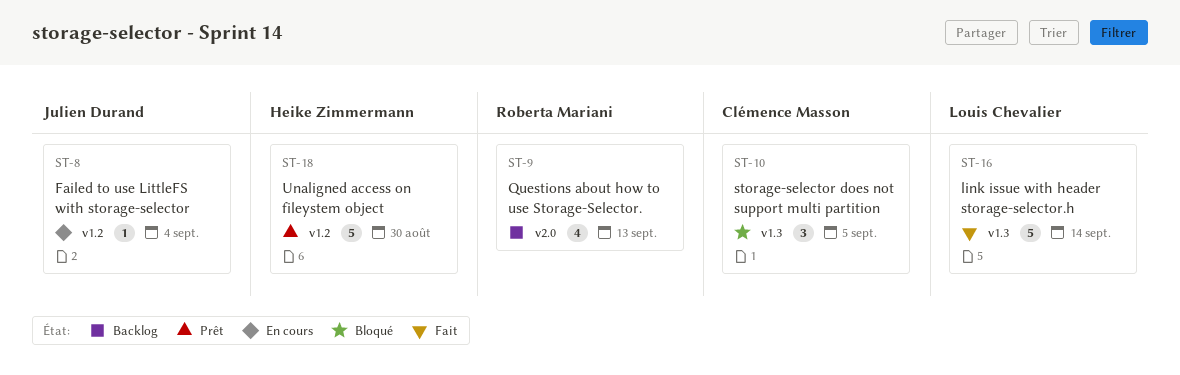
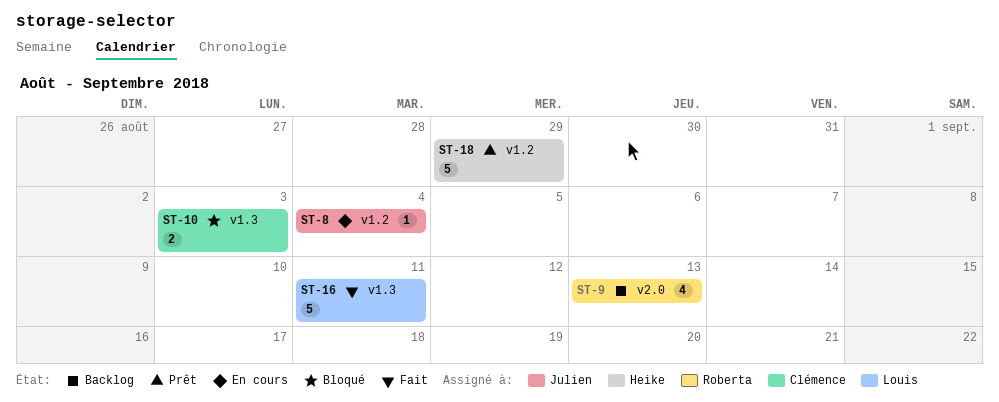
ST-10, estimate: 3 -> 2
ST-10, due: Sep 5 -> Sep 3
ST-16, due: Sep 14 -> Sep 11
ST-18, due: Aug 30 -> Aug 29

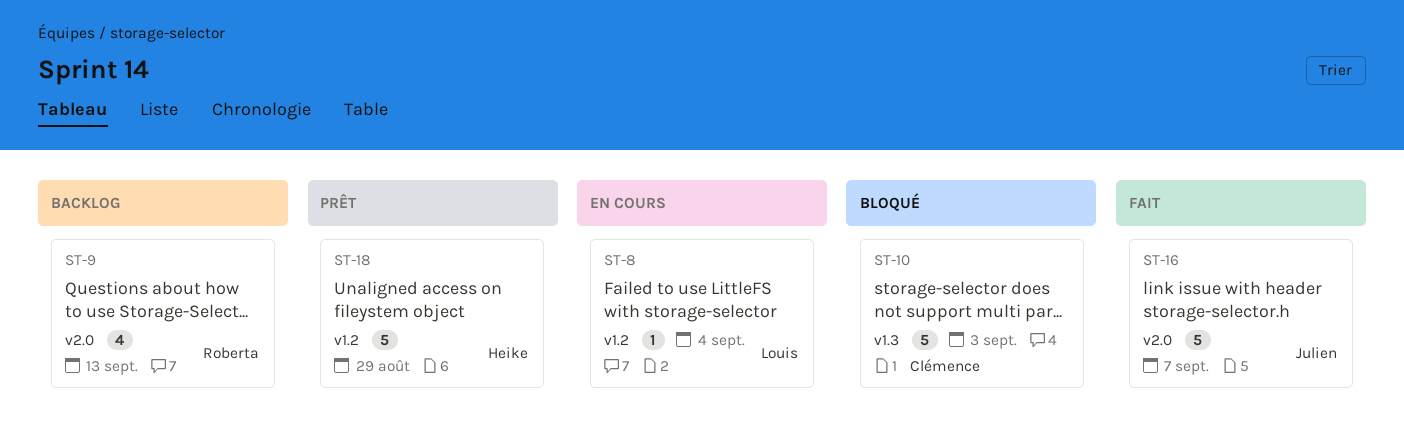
ST-8, owner: Julien -> Louis
ST-10, estimate: 2 -> 5
ST-16, owner: Louis -> Julien
ST-16, label: v1.3 -> v2.0
ST-16, due: Sep 11 -> Sep 7

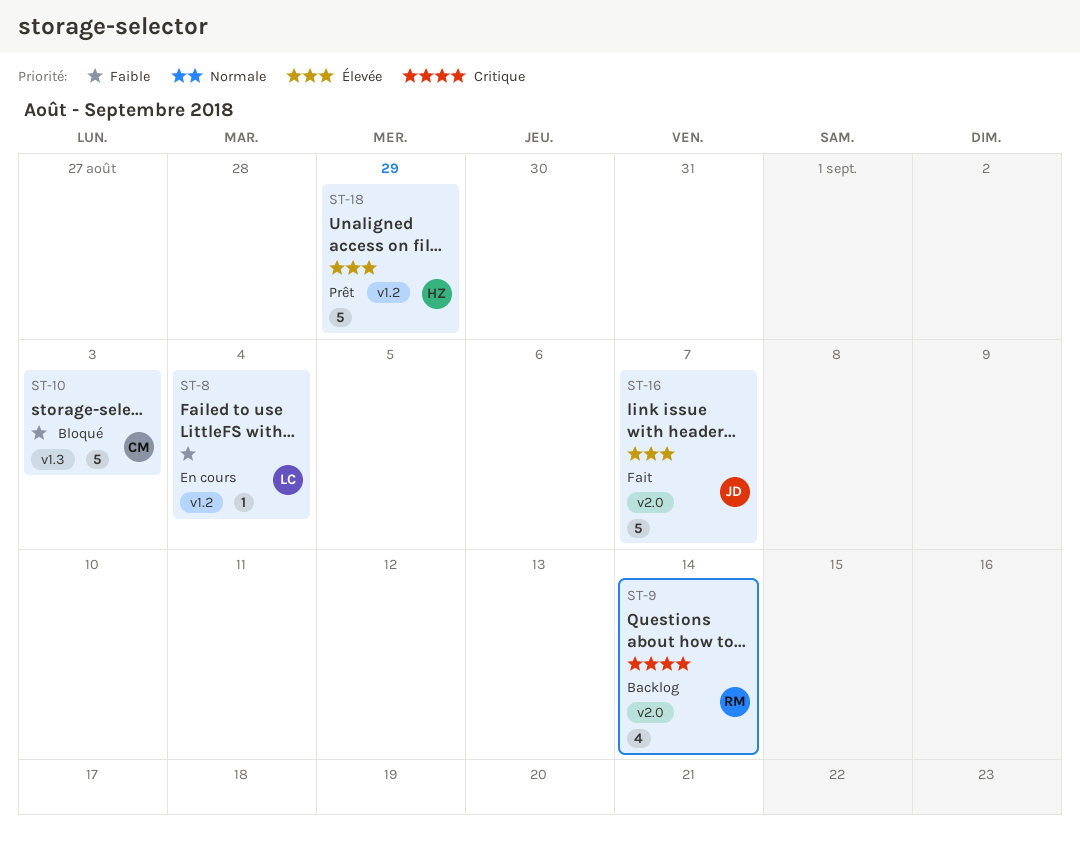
ST-9, due: Sep 13 -> Sep 14

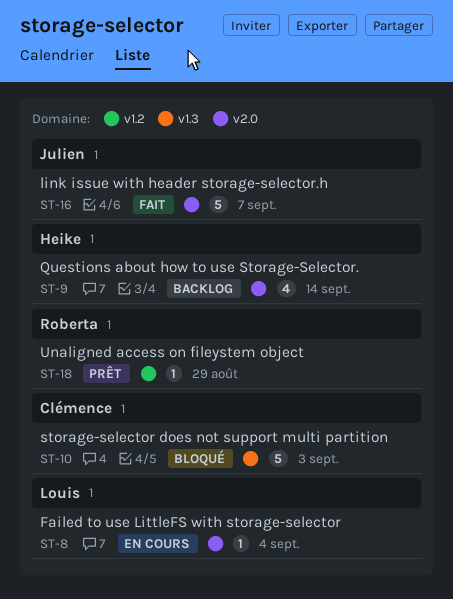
ST-8, label: v1.2 -> v2.0
ST-9, owner: Roberta -> Heike
ST-18, owner: Heike -> Roberta
ST-18, estimate: 5 -> 1

